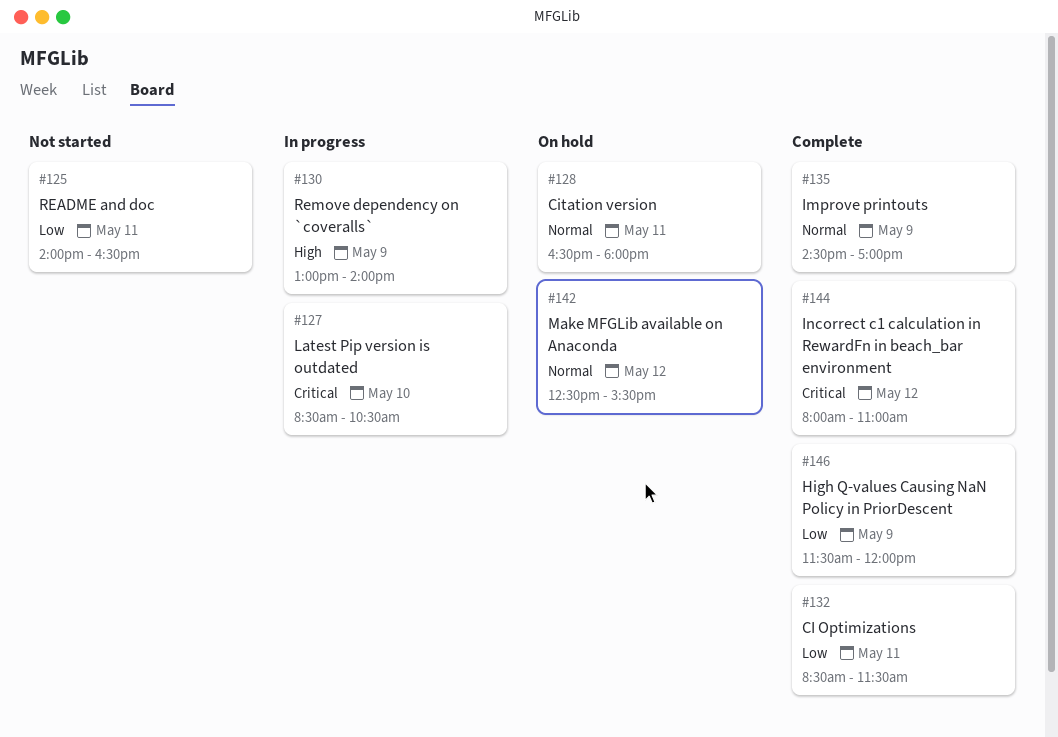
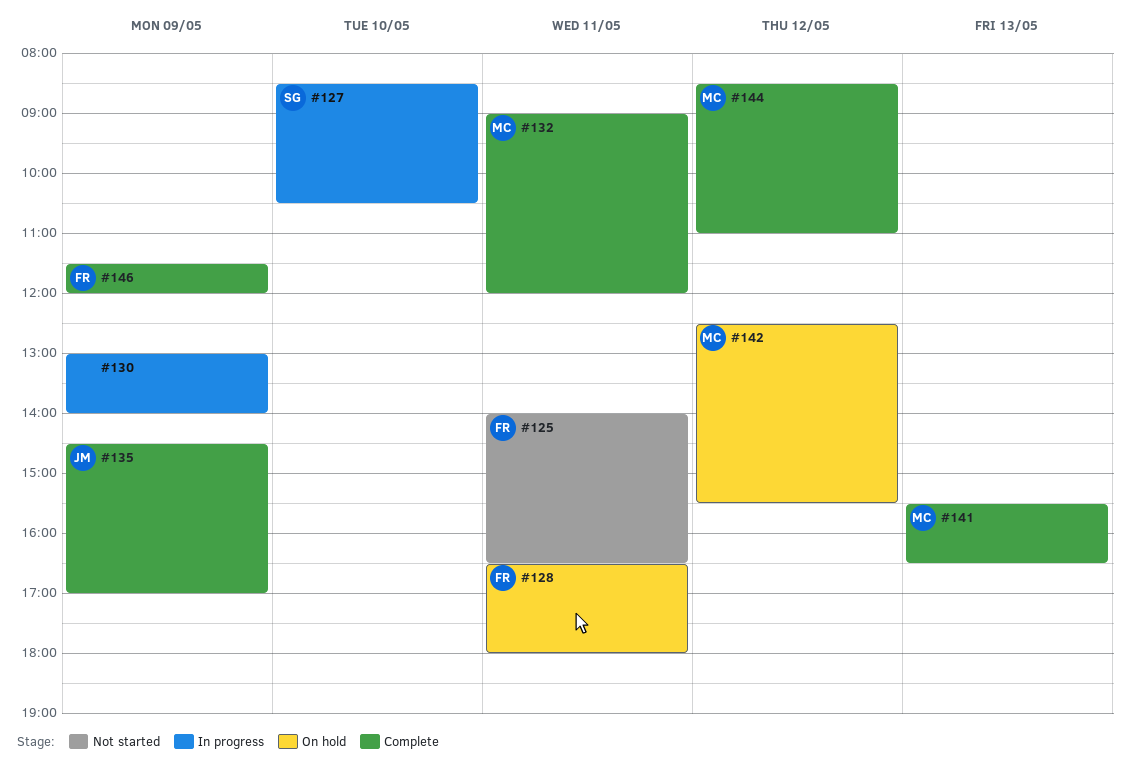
#132, begins: 08:30 -> 09:00
#132, ends: 11:30 -> 12:00
#141: none -> present
#144, begins: 08:00 -> 08:30

